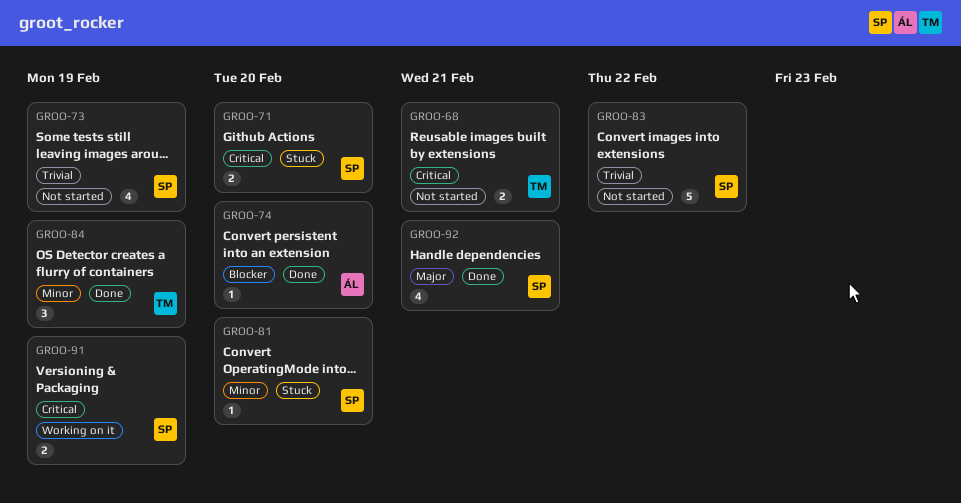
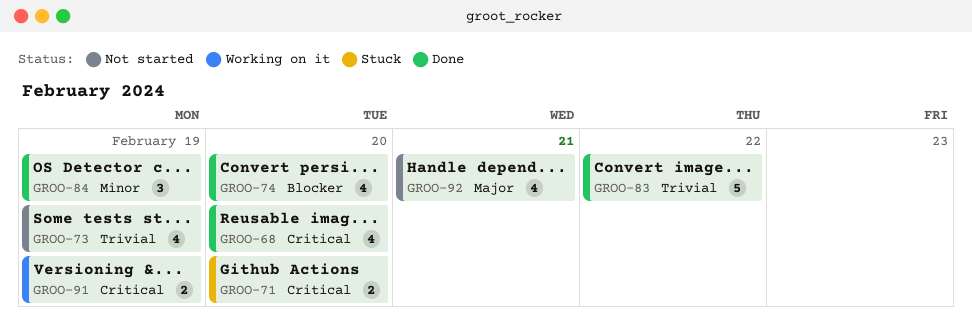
GROO-68, status: Not started -> Done
GROO-68, estimate: 2 -> 4
GROO-68, due: Feb 21 -> Feb 20
GROO-74, estimate: 1 -> 4
GROO-81: present -> none
GROO-83, status: Not started -> Done
GROO-92, status: Done -> Not started

